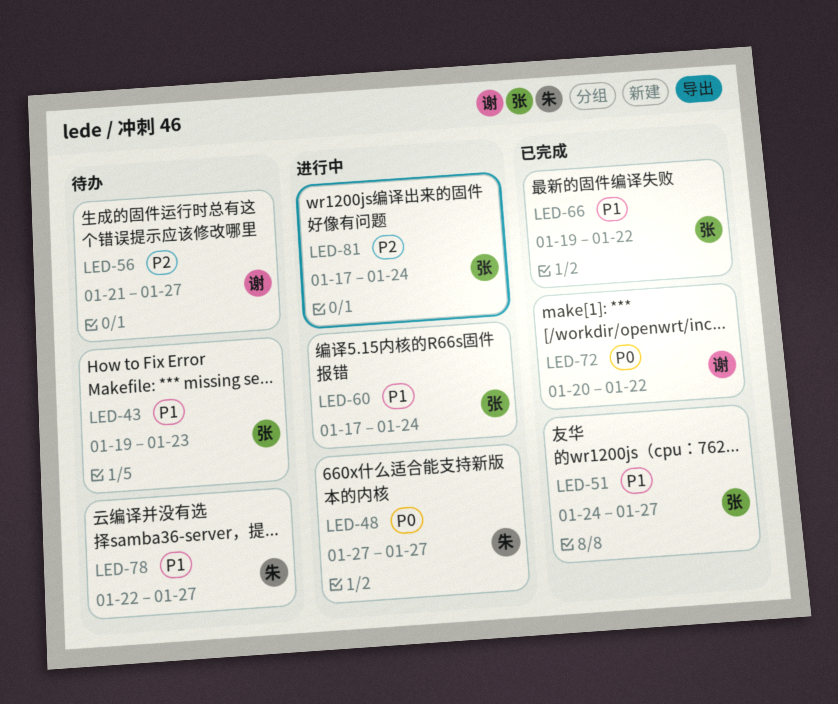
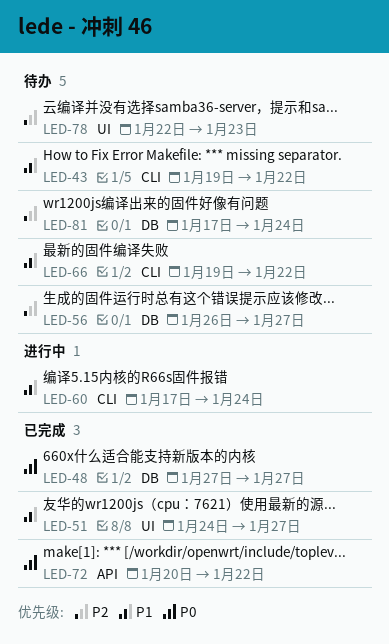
LED-43, due: Jan 23 -> Jan 22
LED-48, status: 进行中 -> 已完成
LED-56, start: Jan 21 -> Jan 26
LED-66, status: 已完成 -> 待办
LED-78, priority: P1 -> P2
LED-78, due: Jan 27 -> Jan 23
LED-81, status: 进行中 -> 待办

